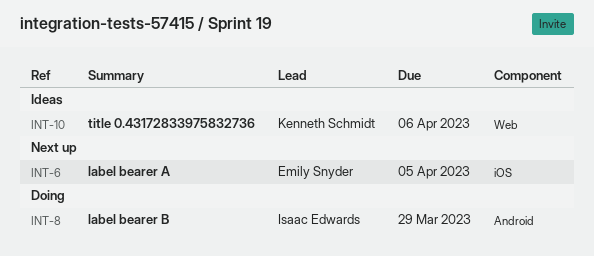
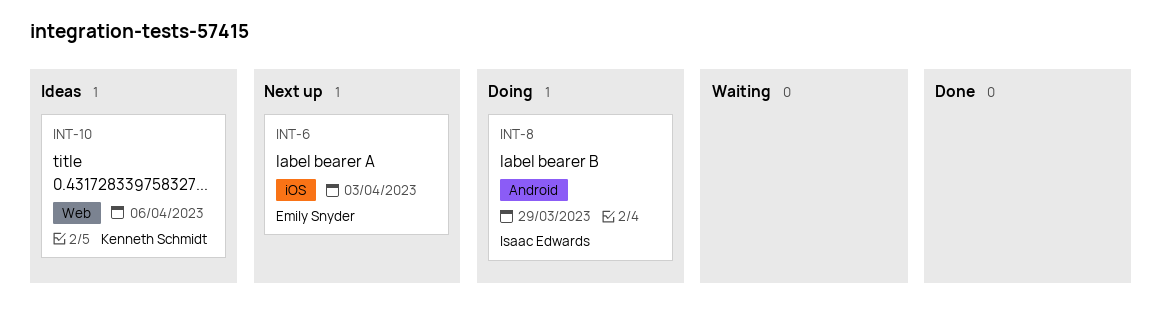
INT-6, due: Apr 5 -> Apr 3

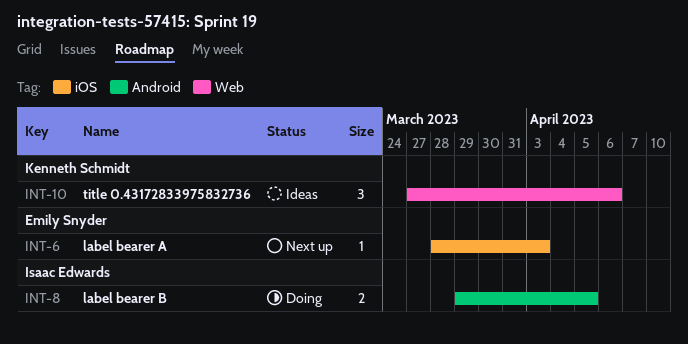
INT-8, due: Mar 29 -> Apr 5

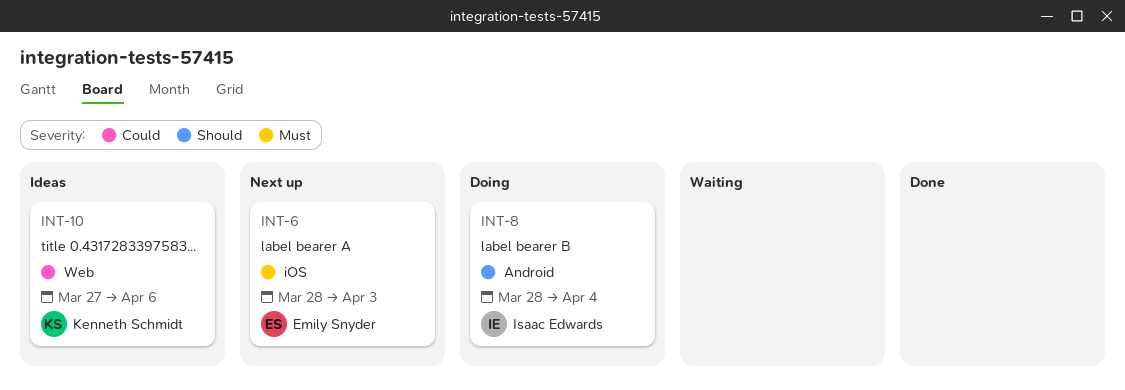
INT-8, start: Mar 29 -> Mar 28
INT-8, due: Apr 5 -> Apr 4

